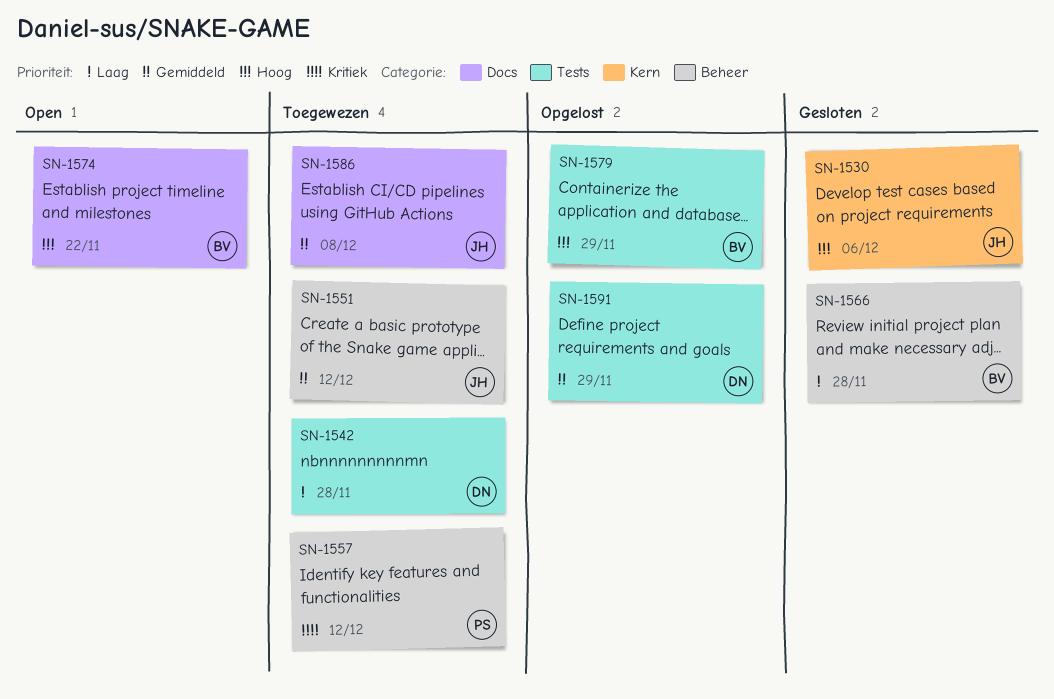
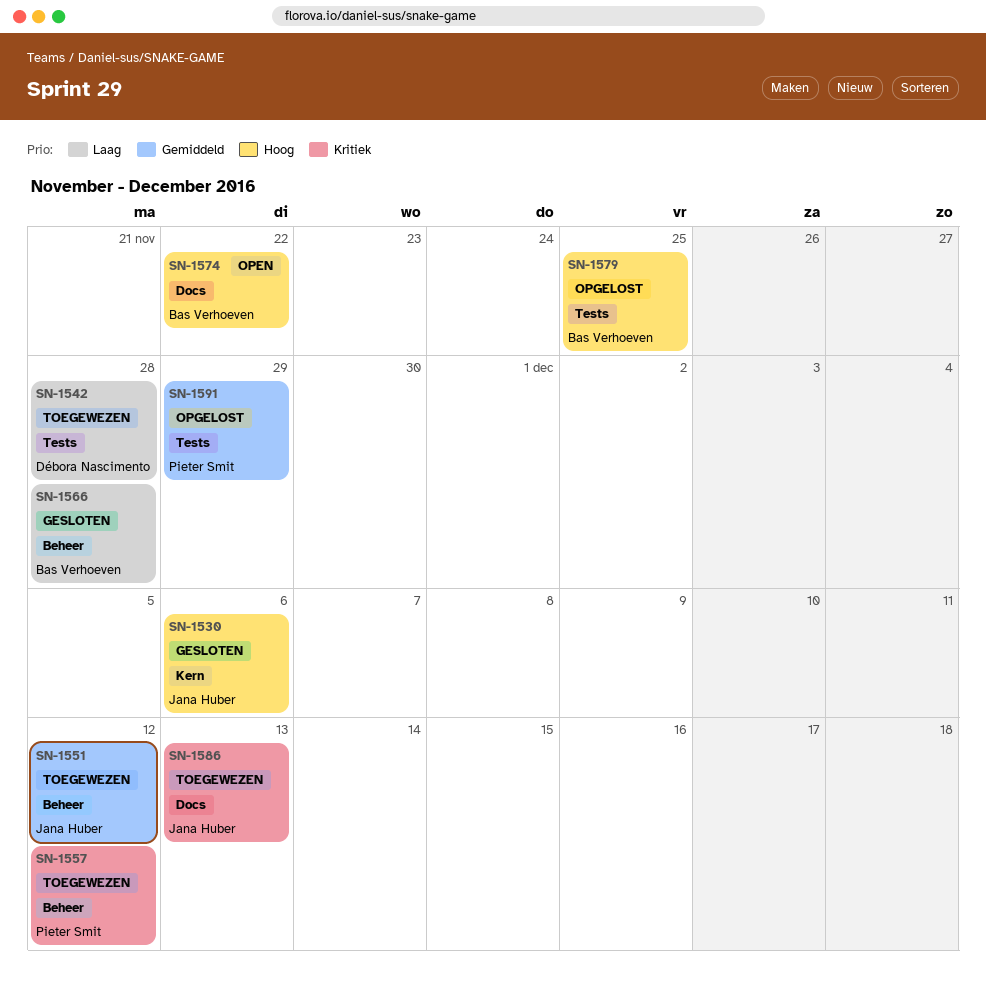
SN-1579, due: Nov 29 -> Nov 25
SN-1586, priority: Gemiddeld -> Kritiek
SN-1586, due: Dec 8 -> Dec 13
SN-1591, owner: Débora Nascimento -> Pieter Smit

